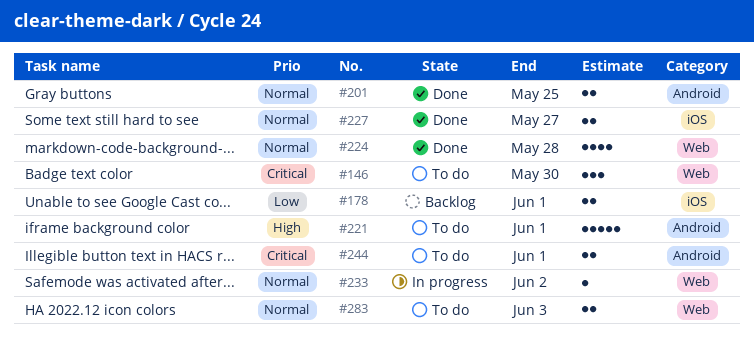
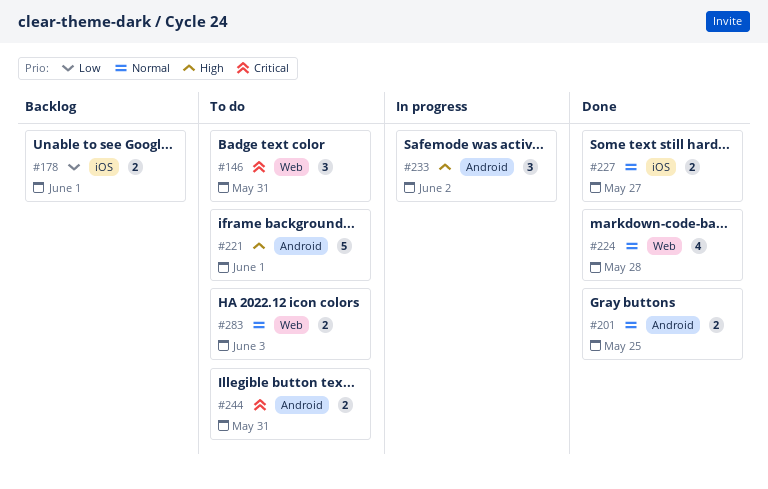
#146, due: May 30 -> May 31
#233, priority: Normal -> High
#233, label: Web -> Android
#233, estimate: 1 -> 3
#244, due: Jun 1 -> May 31

